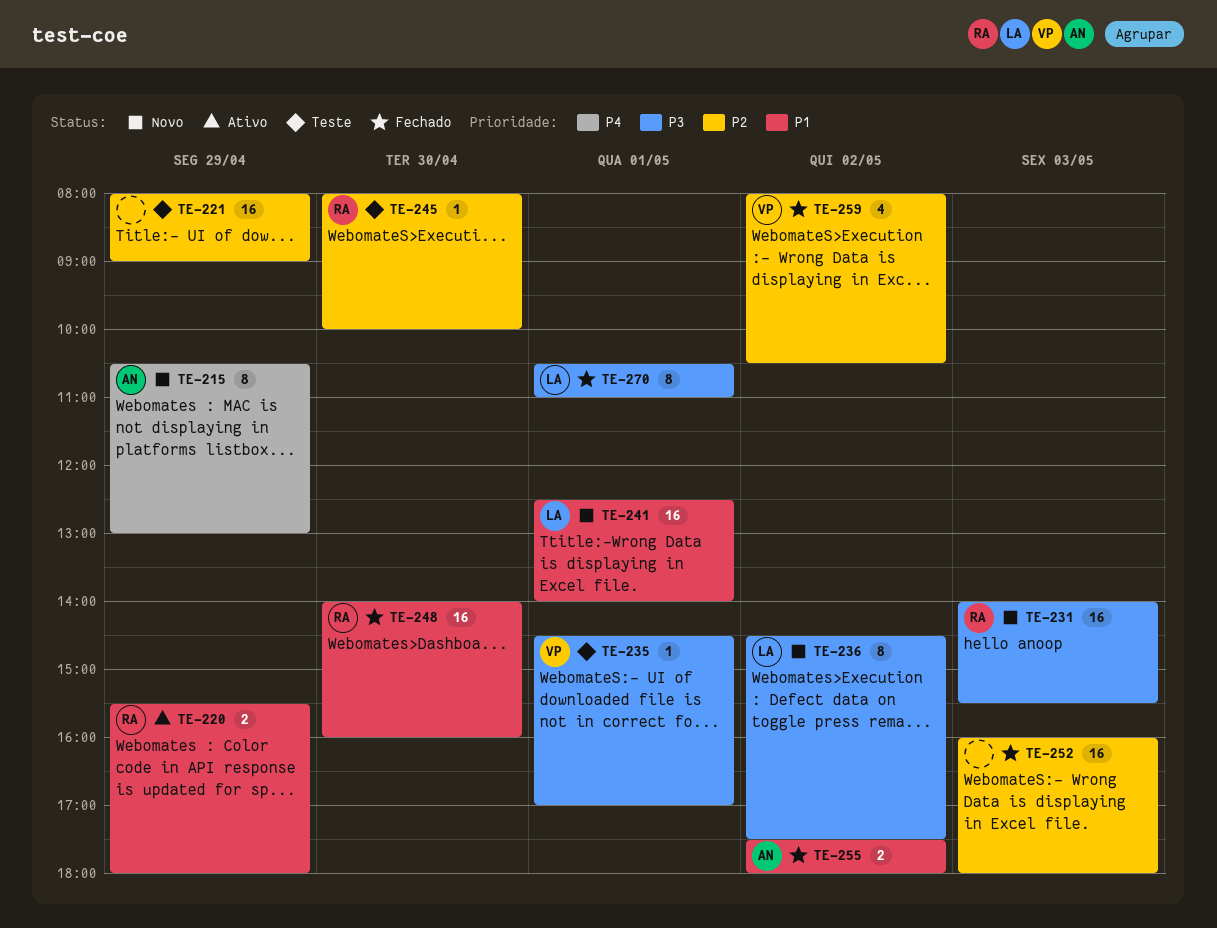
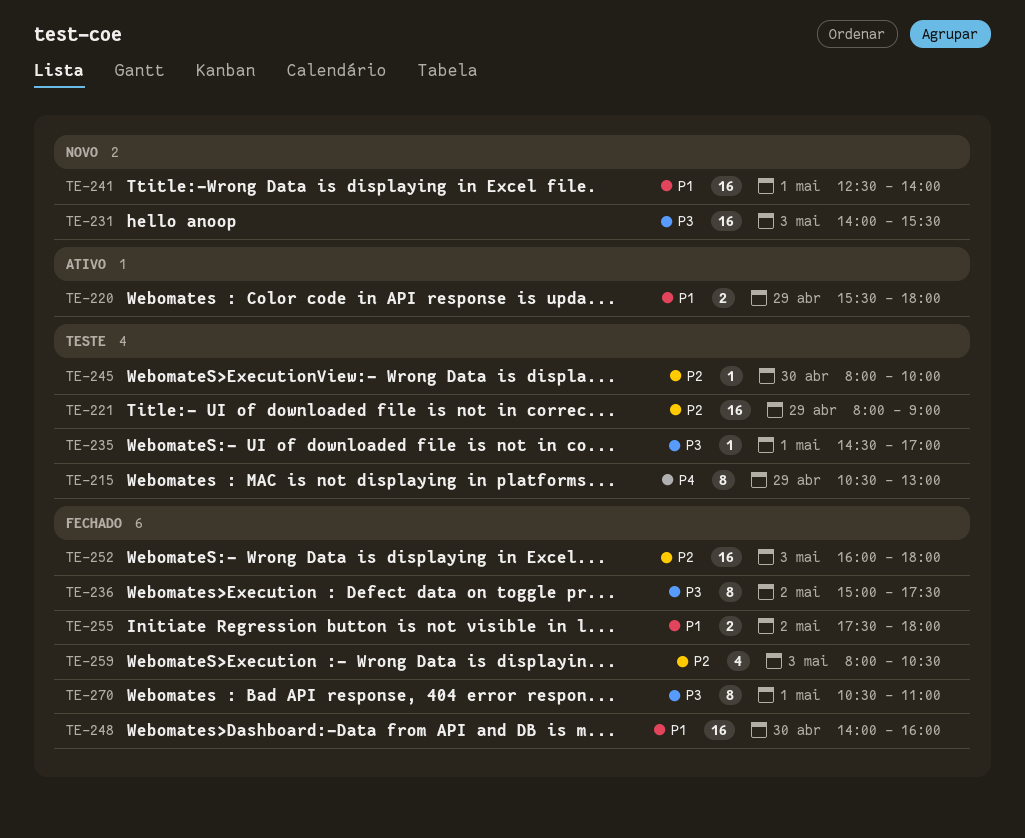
TE-215, status: Novo -> Teste
TE-236, status: Novo -> Fechado
TE-236, begins: 14:30 -> 15:00
TE-259, day: May 2 -> May 3

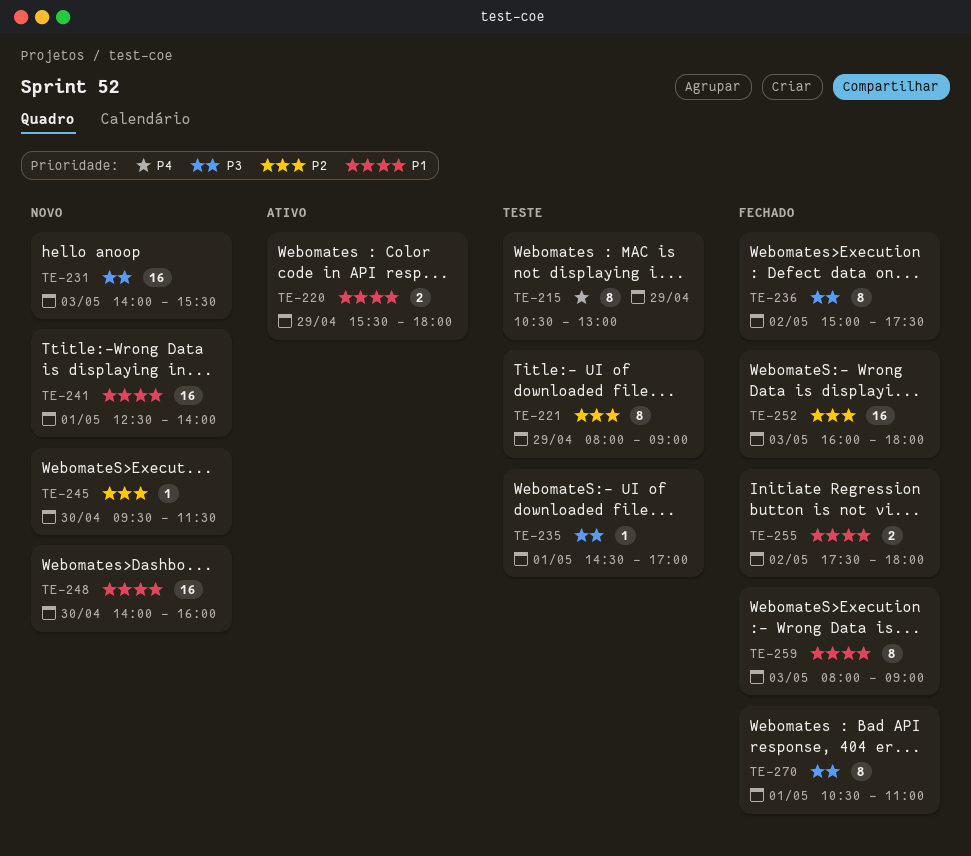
TE-221, estimate: 16 -> 8
TE-245, status: Teste -> Novo
TE-245, begins: 08:00 -> 09:30
TE-245, ends: 10:00 -> 11:30
TE-248, status: Fechado -> Novo
TE-259, priority: P2 -> P1
TE-259, estimate: 4 -> 8
TE-259, ends: 10:30 -> 09:00

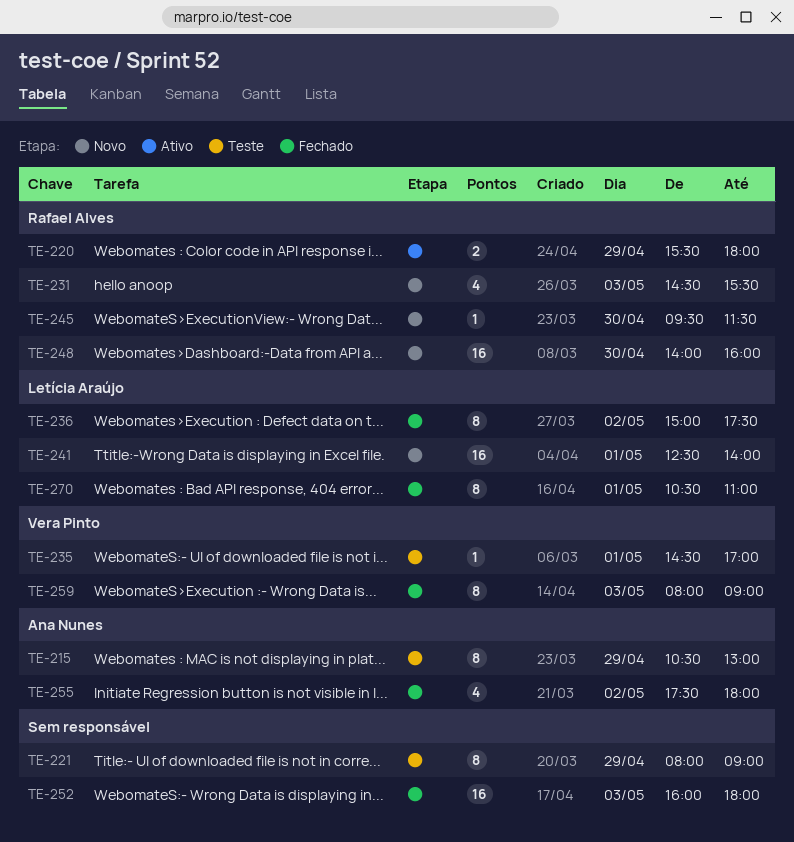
TE-231, estimate: 16 -> 4
TE-231, begins: 14:00 -> 14:30
TE-255, estimate: 2 -> 4

